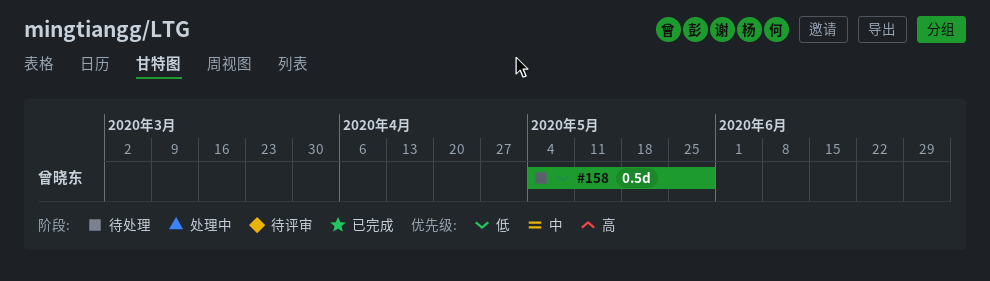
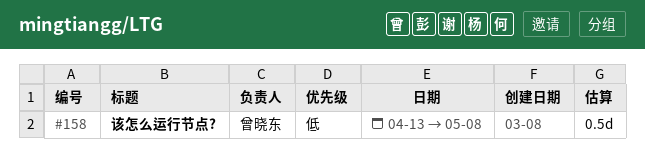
#158, start: May 4 -> Apr 13
#158, due: May 29 -> May 8

